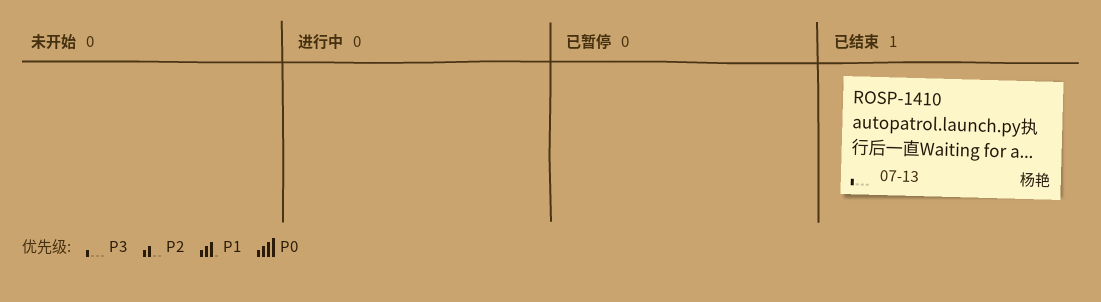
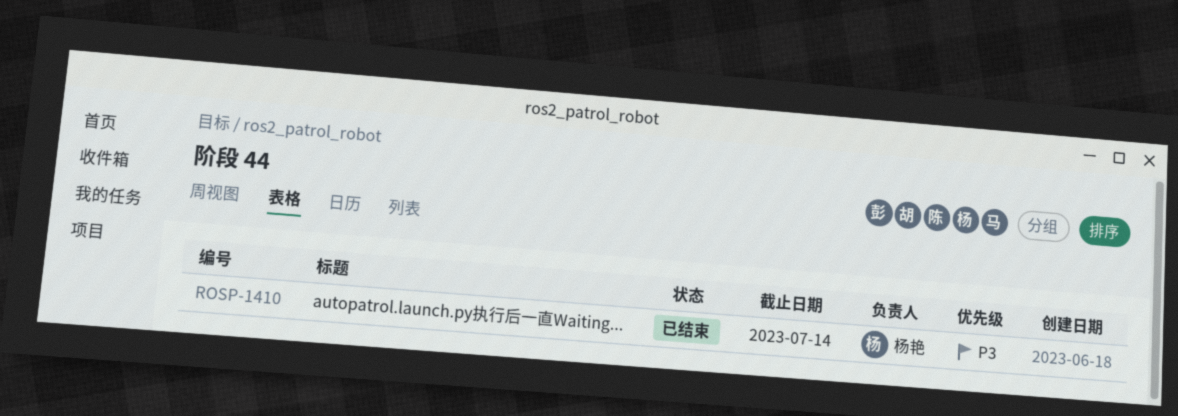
ROSP-1410, due: Jul 13 -> Jul 14

